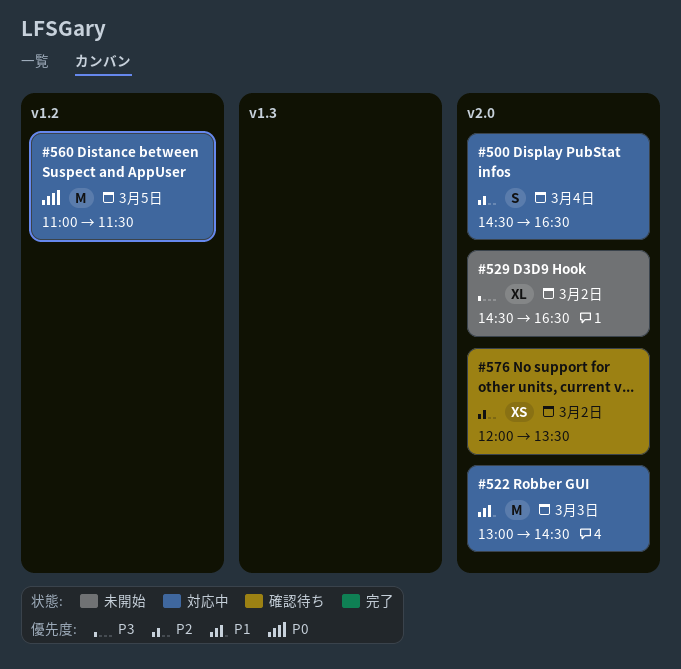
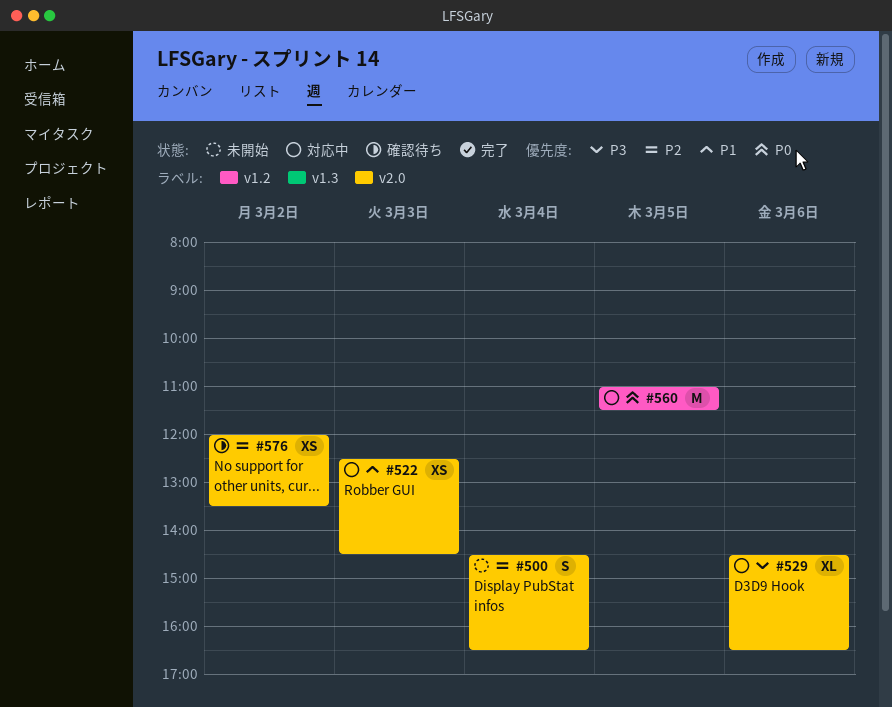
#500, status: 対応中 -> 未開始
#522, estimate: M -> XS
#522, begins: 13:00 -> 12:30
#529, status: 未開始 -> 対応中
#529, day: Mar 2 -> Mar 6

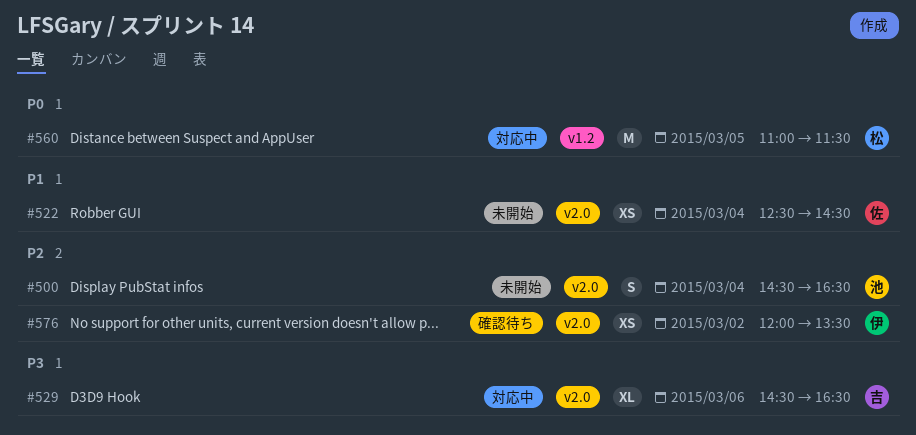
#522, status: 対応中 -> 未開始
#522, day: Mar 3 -> Mar 4

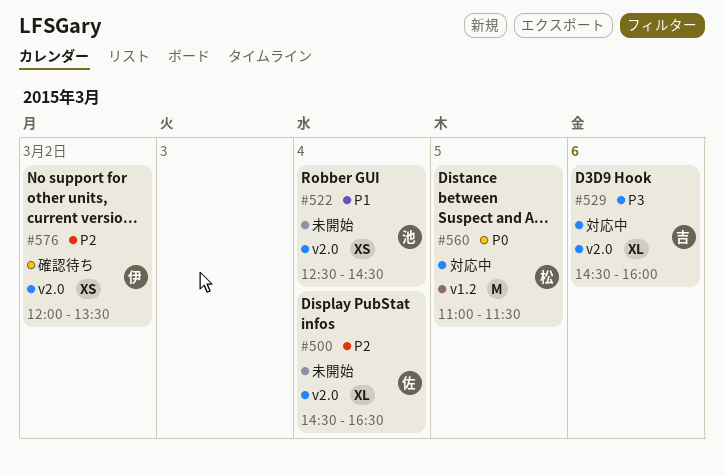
#500, owner: 池 -> 佐
#500, estimate: S -> XL
#522, owner: 佐 -> 池
#529, ends: 16:30 -> 16:00

